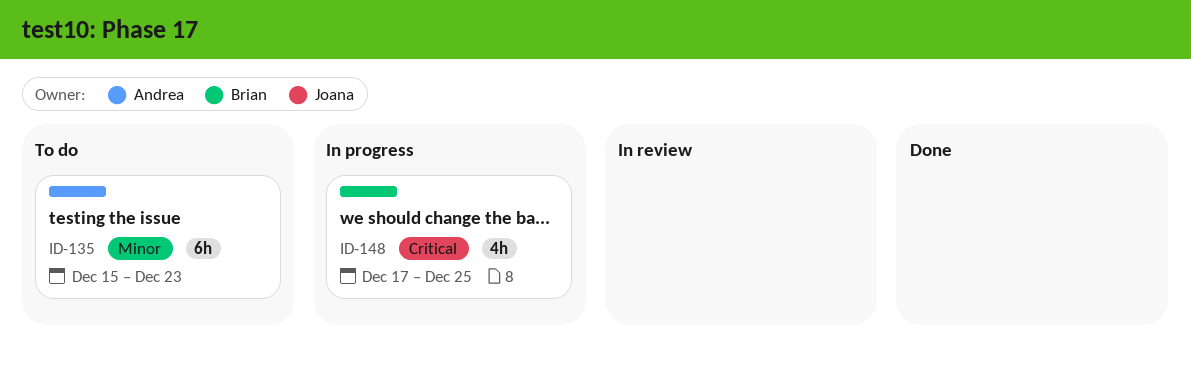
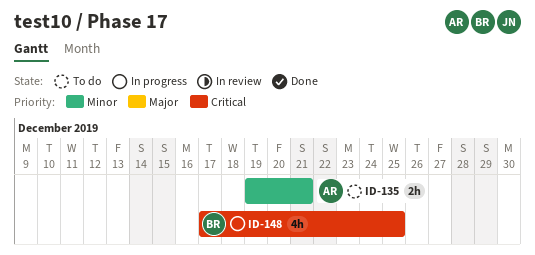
ID-135, estimate: 6h -> 2h
ID-135, start: Dec 15 -> Dec 19
ID-135, due: Dec 23 -> Dec 21

